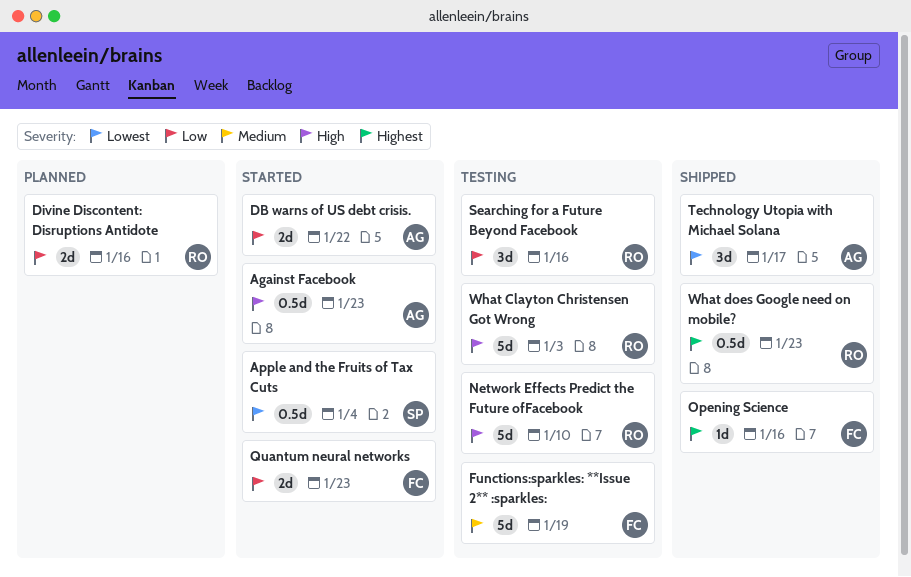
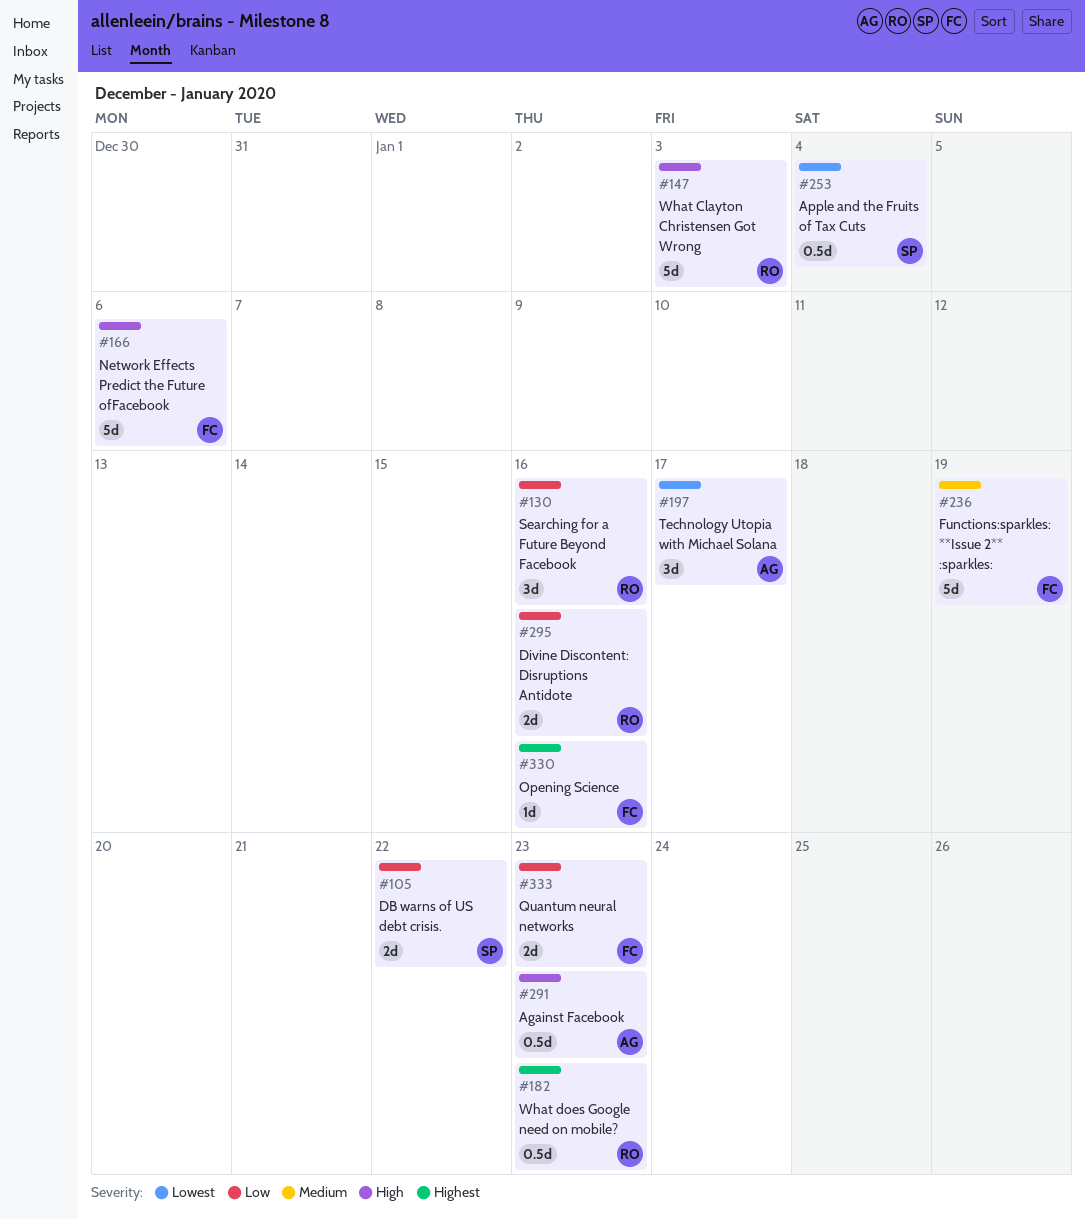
DB warns of US debt crisis., owner: AG -> SP
Network Effects Predict the Future ofFacebook, owner: RO -> FC
Network Effects Predict the Future ofFacebook, due: Jan 10 -> Jan 6

